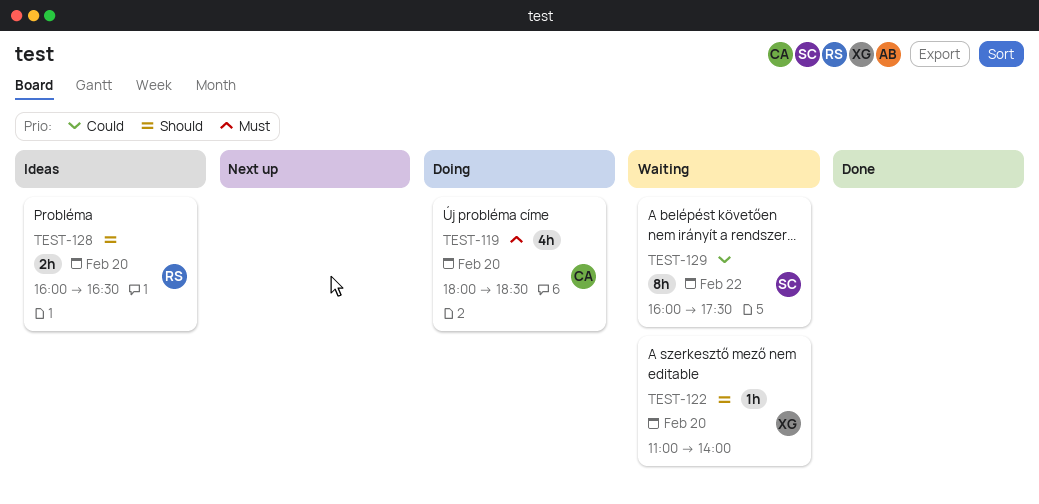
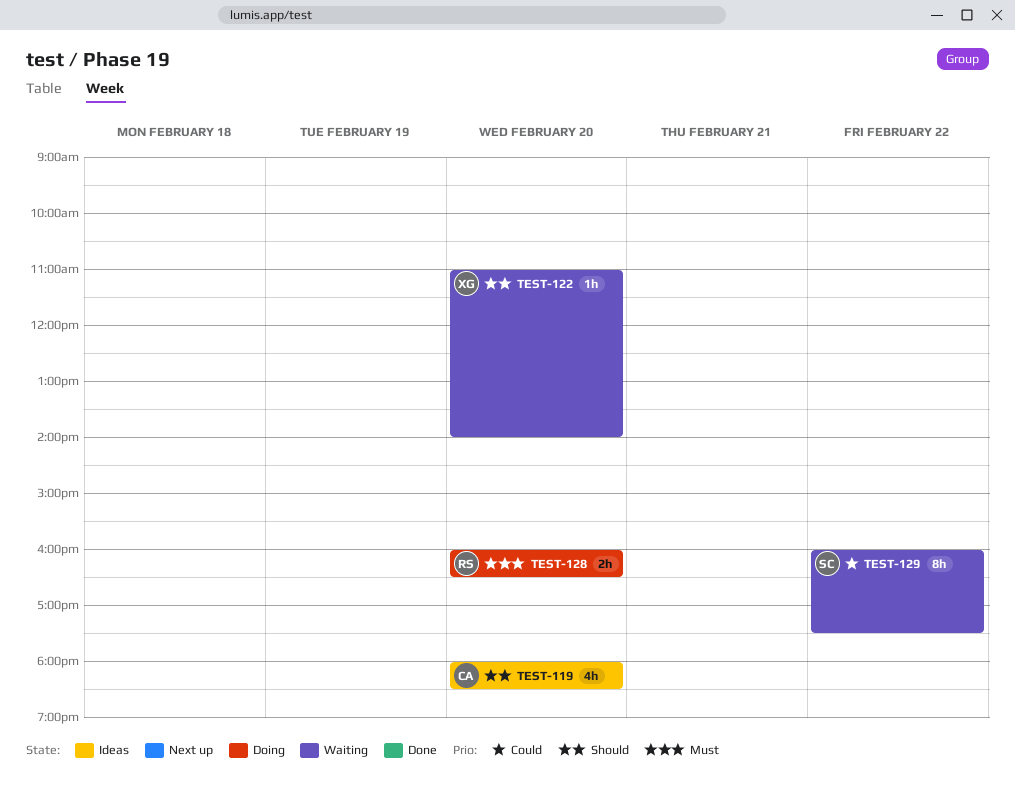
TEST-119, status: Doing -> Ideas
TEST-119, priority: Must -> Should
TEST-128, status: Ideas -> Doing
TEST-128, priority: Should -> Must

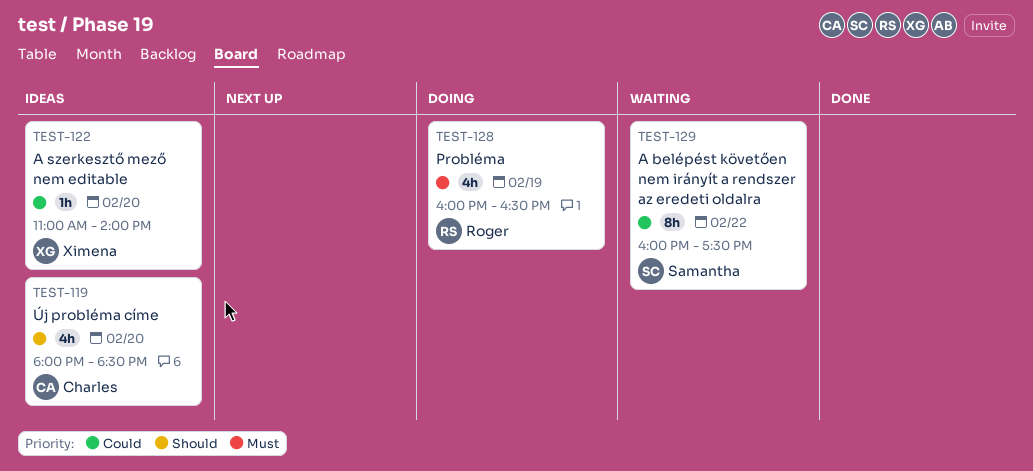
TEST-122, status: Waiting -> Ideas
TEST-122, priority: Should -> Could
TEST-128, estimate: 2h -> 4h
TEST-128, day: Feb 20 -> Feb 19

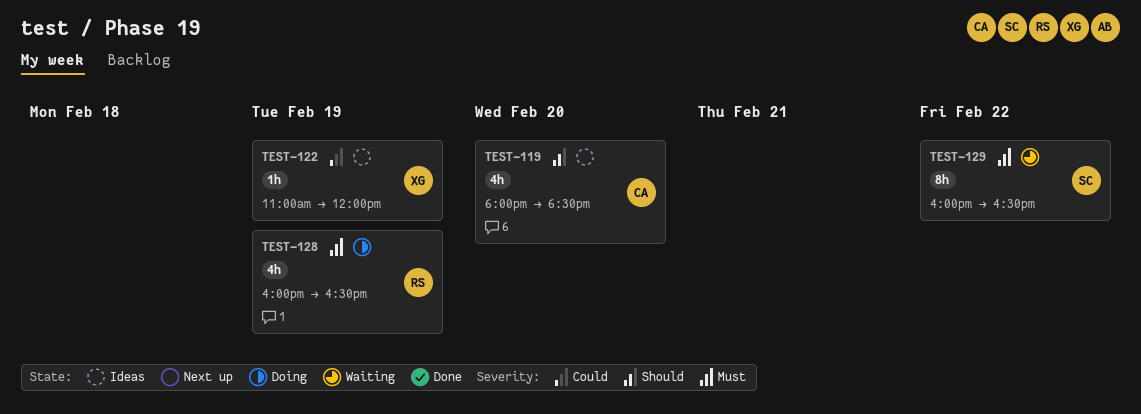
TEST-122, day: Feb 20 -> Feb 19
TEST-122, ends: 14:00 -> 12:00
TEST-129, priority: Could -> Must
TEST-129, ends: 17:30 -> 16:30

